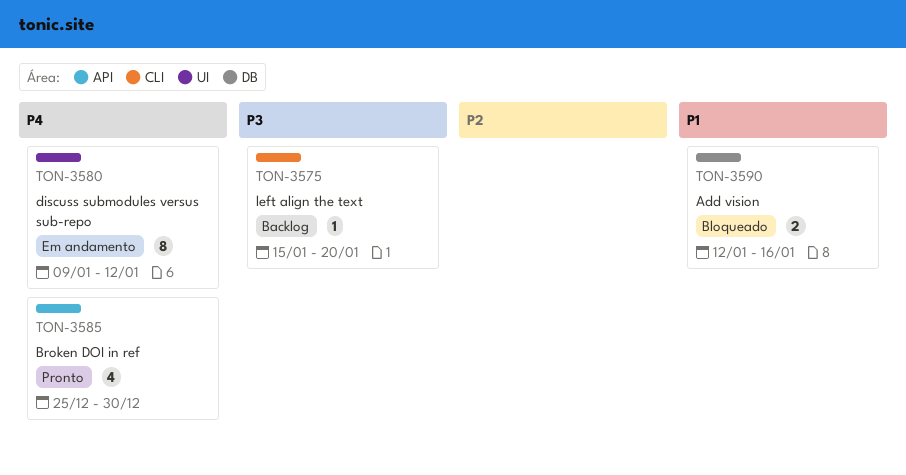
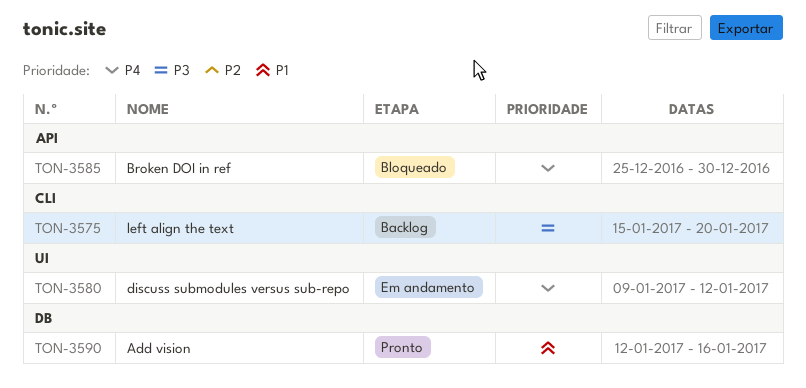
TON-3585, status: Pronto -> Bloqueado
TON-3590, status: Bloqueado -> Pronto

